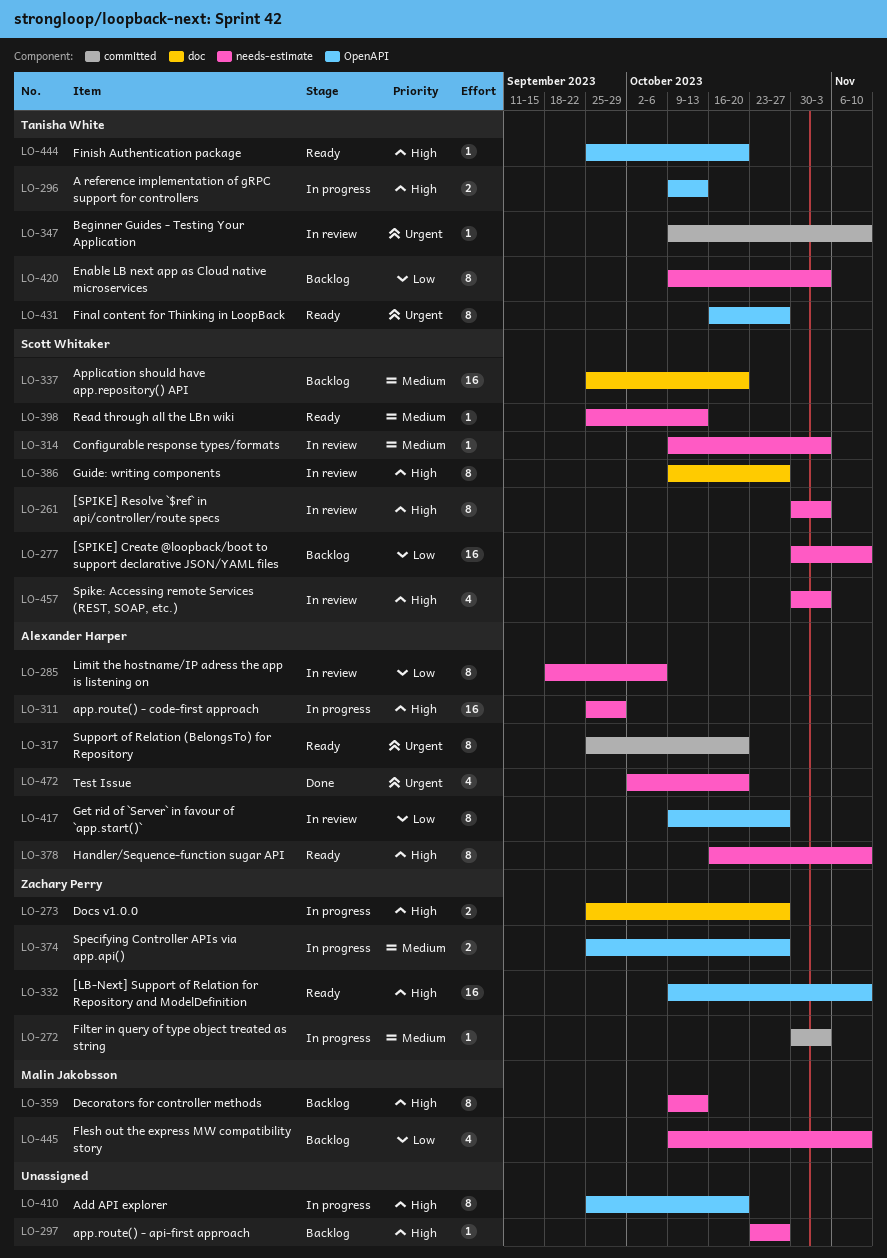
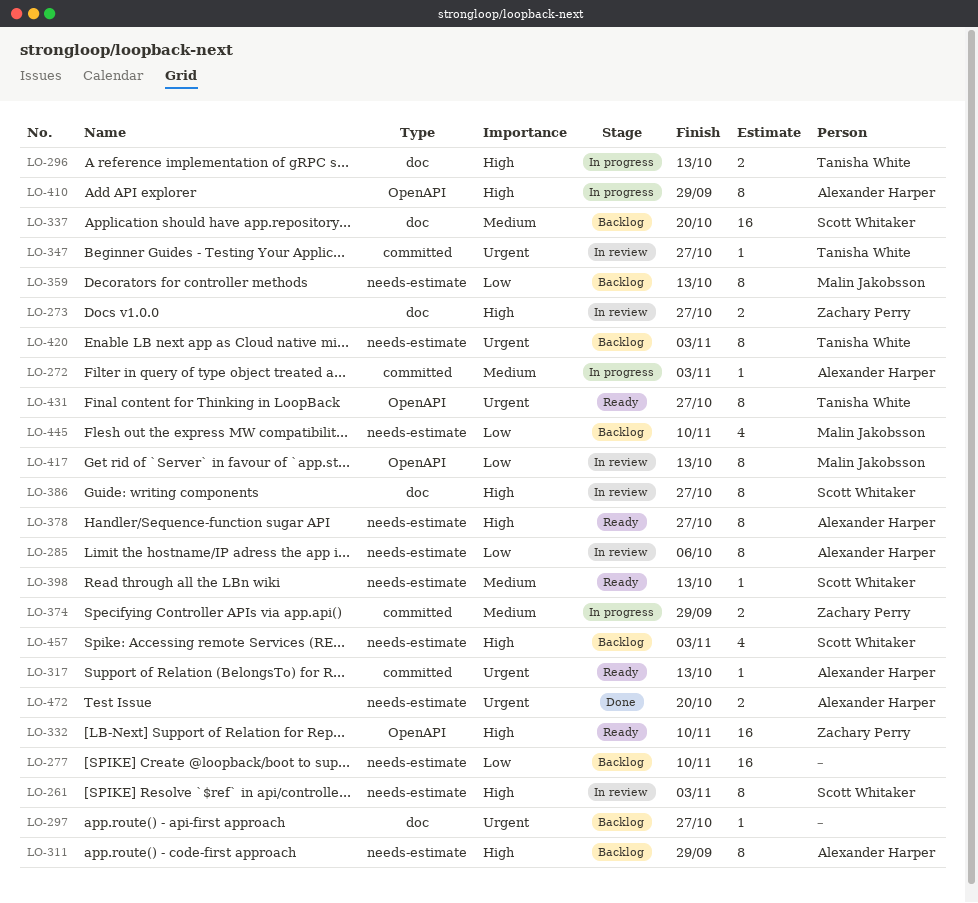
LO-272, owner: Zachary Perry -> Alexander Harper
LO-273, status: In progress -> In review
LO-277, owner: Scott Whitaker -> none
LO-296, label: OpenAPI -> doc
LO-297, priority: High -> Urgent
LO-297, label: needs-estimate -> doc
LO-311, status: In progress -> Backlog
LO-311, estimate: 16 -> 8
LO-314: present -> none
LO-317, estimate: 8 -> 1
LO-317, due: Oct 20 -> Oct 13
LO-347, due: Nov 10 -> Oct 27
LO-359, priority: High -> Low
LO-374, label: OpenAPI -> committed
LO-374, due: Oct 27 -> Sep 29
LO-378, due: Nov 10 -> Oct 27
LO-410, owner: none -> Alexander Harper
LO-410, due: Oct 20 -> Sep 29
LO-417, owner: Alexander Harper -> Malin Jakobsson
LO-417, due: Oct 27 -> Oct 13
LO-420, priority: Low -> Urgent
LO-444: present -> none
LO-457, status: In review -> Backlog
LO-472, estimate: 4 -> 2

